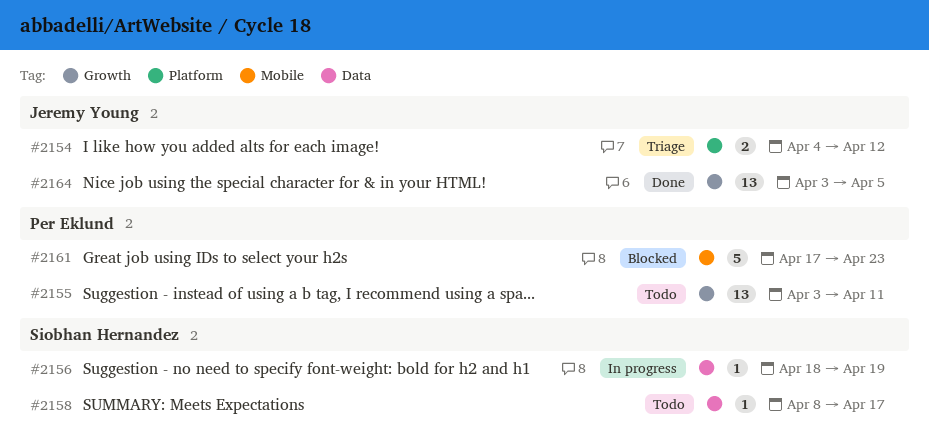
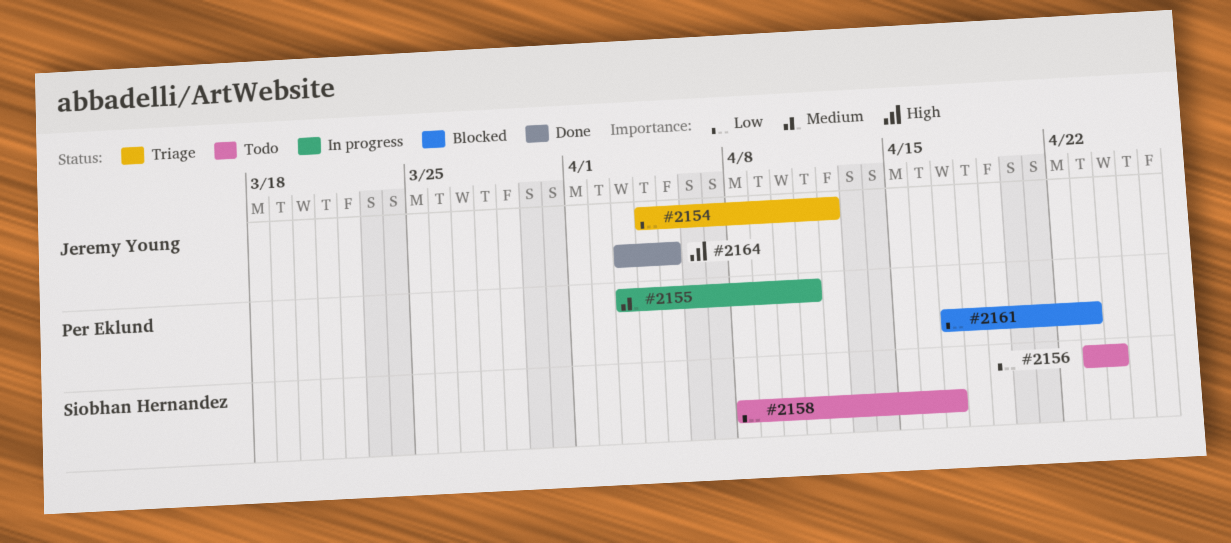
#2155, status: Todo -> In progress
#2156, status: In progress -> Todo
#2156, start: Apr 18 -> Apr 23
#2156, due: Apr 19 -> Apr 24

